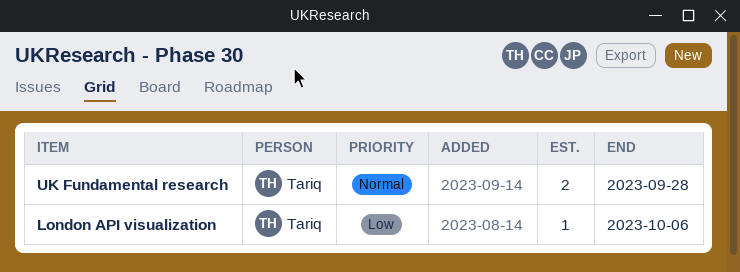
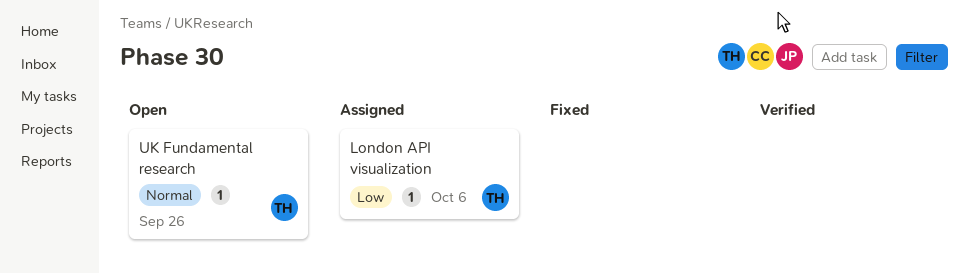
UK Fundamental research, estimate: 2 -> 1
UK Fundamental research, due: Sep 28 -> Sep 26

